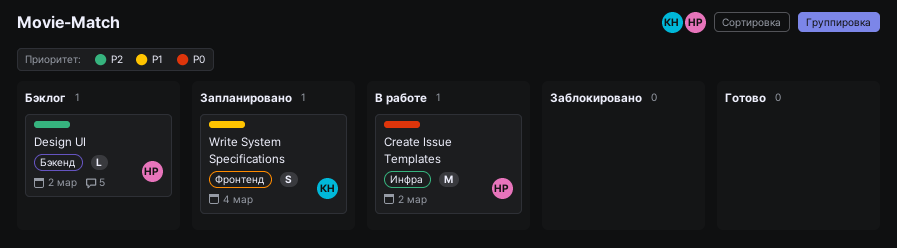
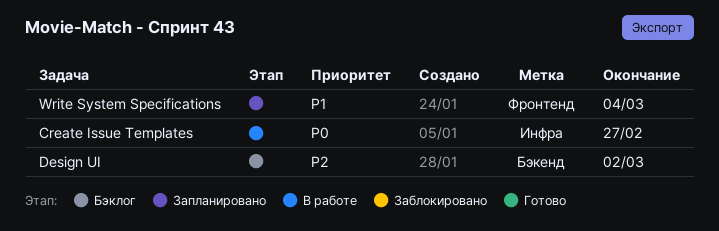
Create Issue Templates, due: Mar 2 -> Feb 27

